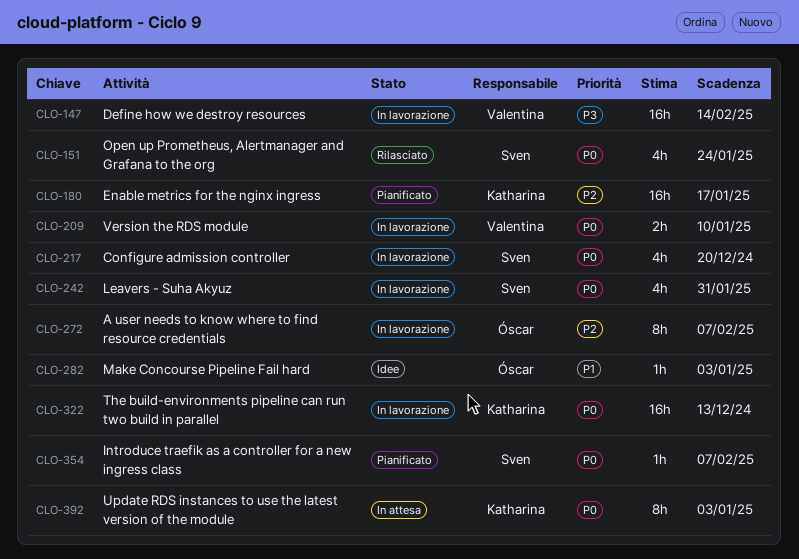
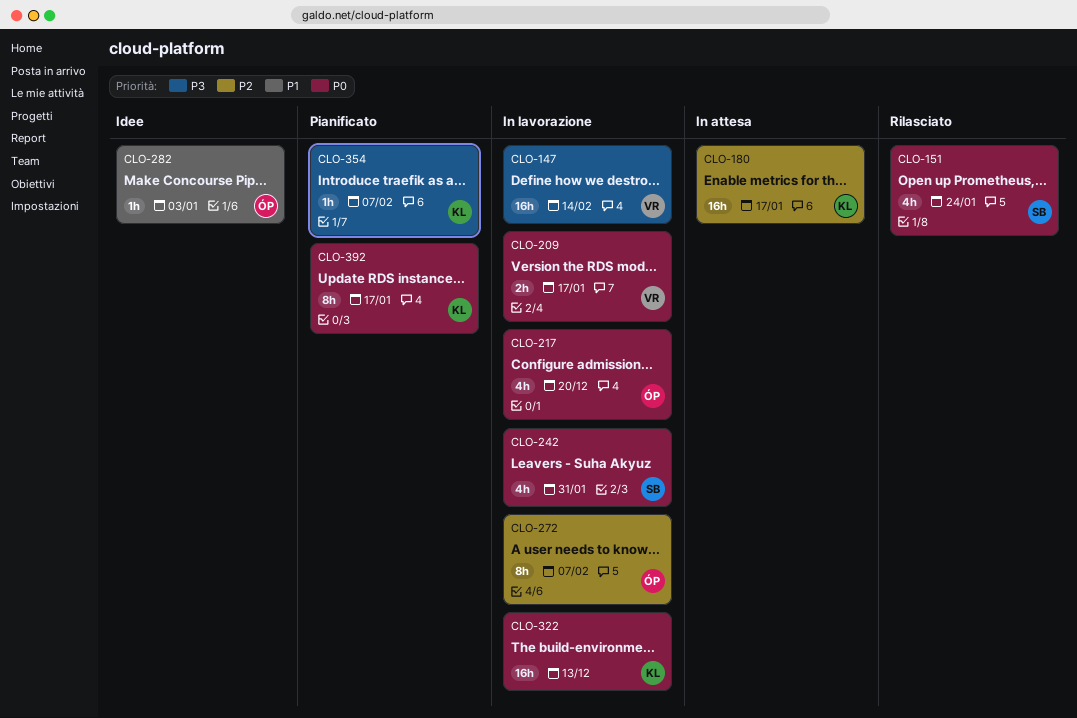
CLO-180, status: Pianificato -> In attesa
CLO-209, due: Jan 10 -> Jan 17
CLO-217, owner: Sven -> Óscar
CLO-354, owner: Sven -> Katharina
CLO-354, priority: P0 -> P3
CLO-392, status: In attesa -> Pianificato
CLO-392, due: Jan 3 -> Jan 17

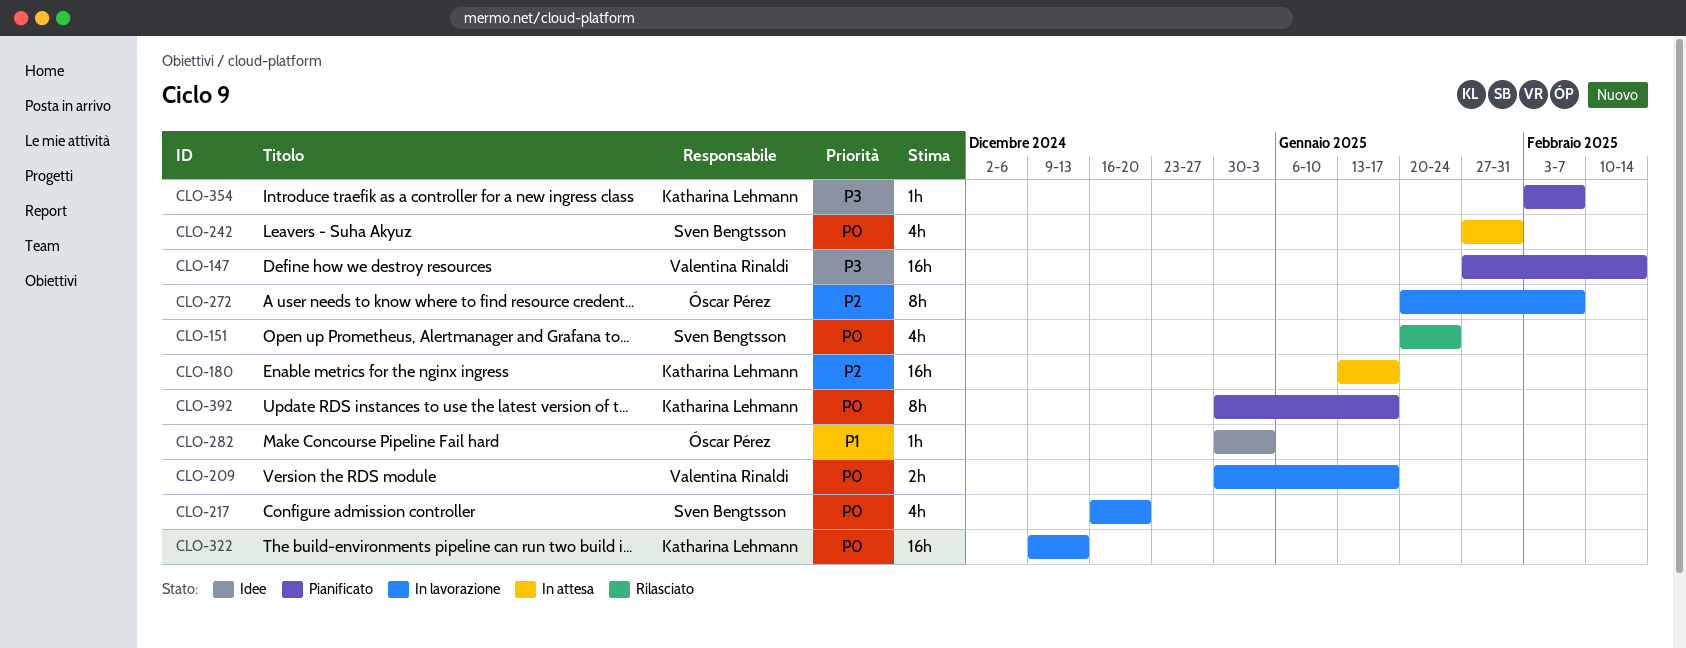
CLO-147, status: In lavorazione -> Pianificato
CLO-217, owner: Óscar Pérez -> Sven Bengtsson
CLO-242, status: In lavorazione -> In attesa

